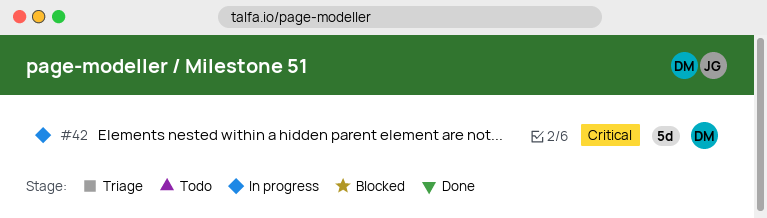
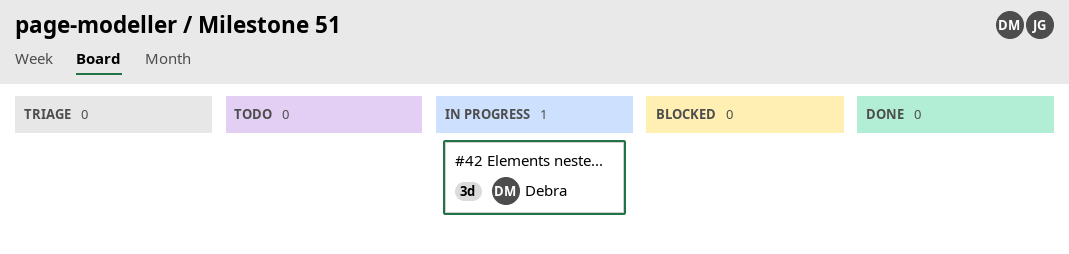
#42, estimate: 5d -> 3d

